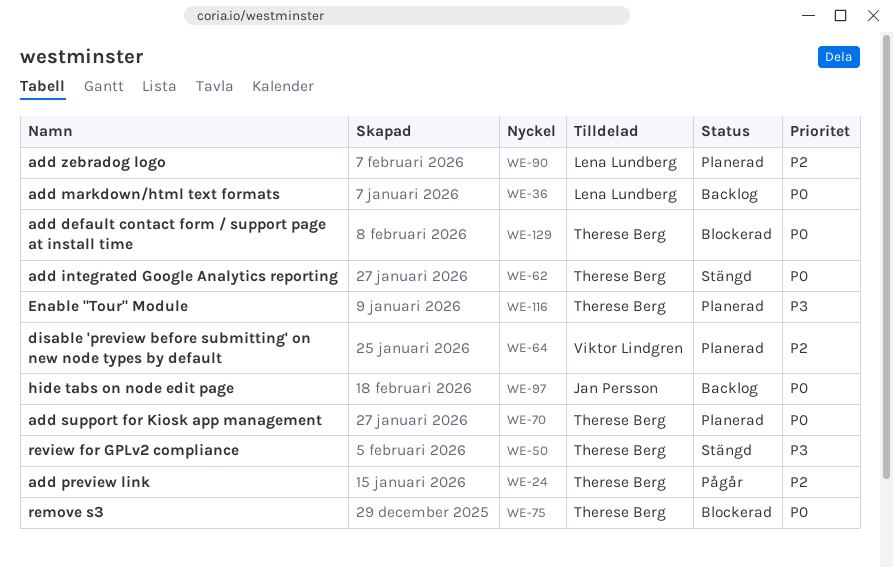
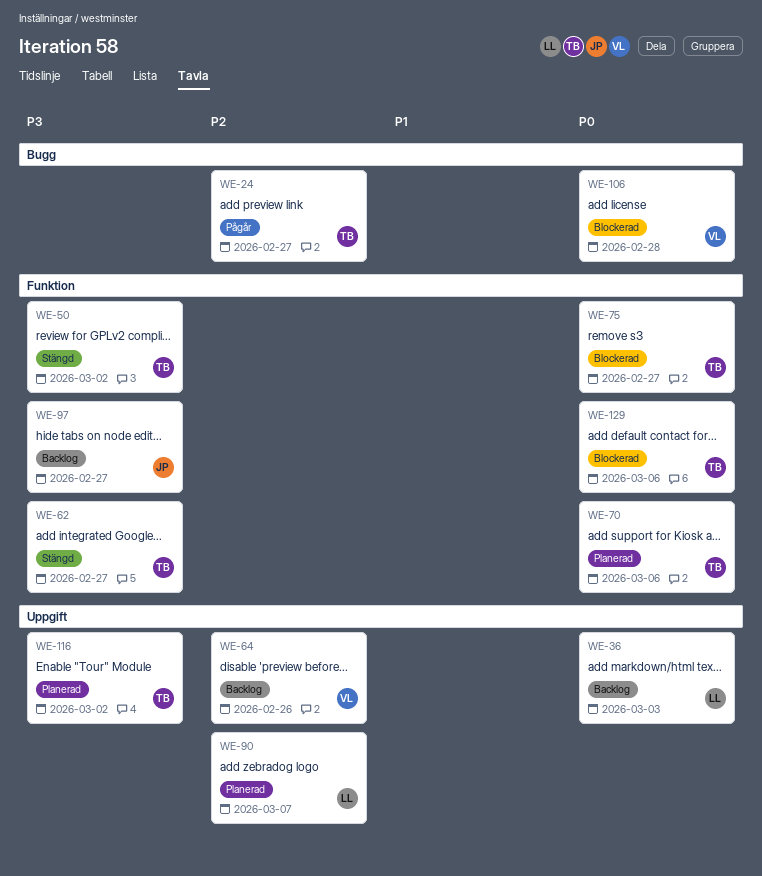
WE-62, priority: P0 -> P3
WE-64, status: Planerad -> Backlog
WE-97, priority: P0 -> P3
WE-106: none -> present

